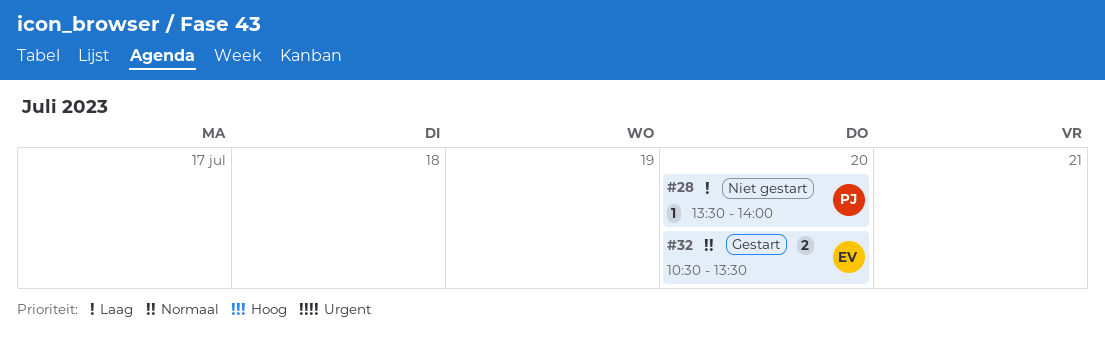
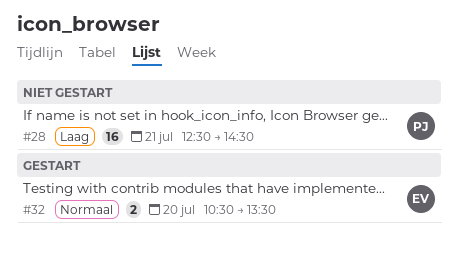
#28, estimate: 1 -> 16
#28, day: Jul 20 -> Jul 21
#28, begins: 13:30 -> 12:30
#28, ends: 14:00 -> 14:30

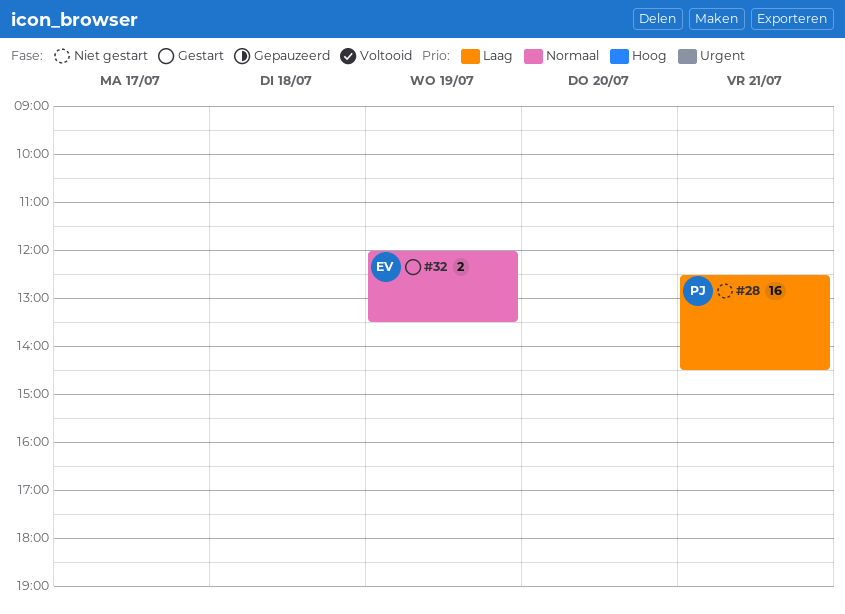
#32, day: Jul 20 -> Jul 19
#32, begins: 10:30 -> 12:00

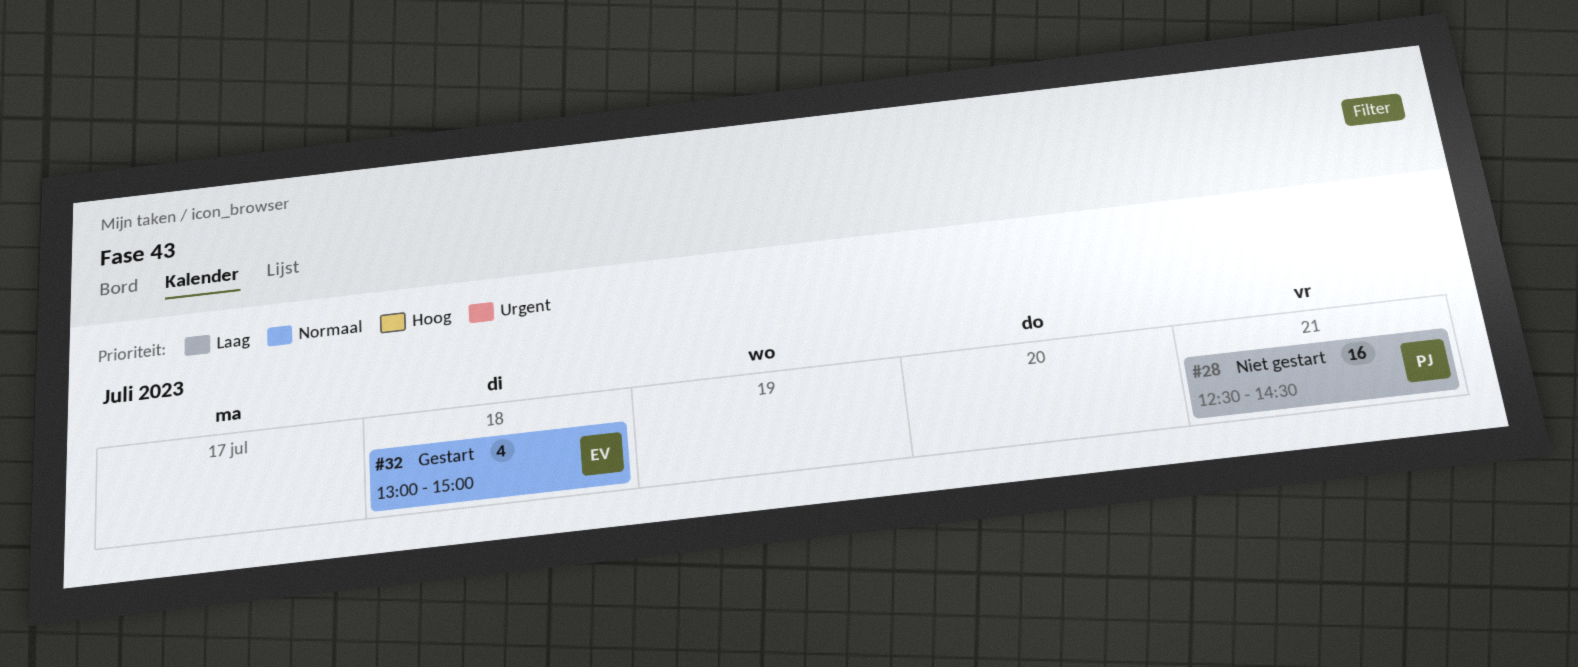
#32, estimate: 2 -> 4
#32, day: Jul 19 -> Jul 18
#32, begins: 12:00 -> 13:00
#32, ends: 13:30 -> 15:00

